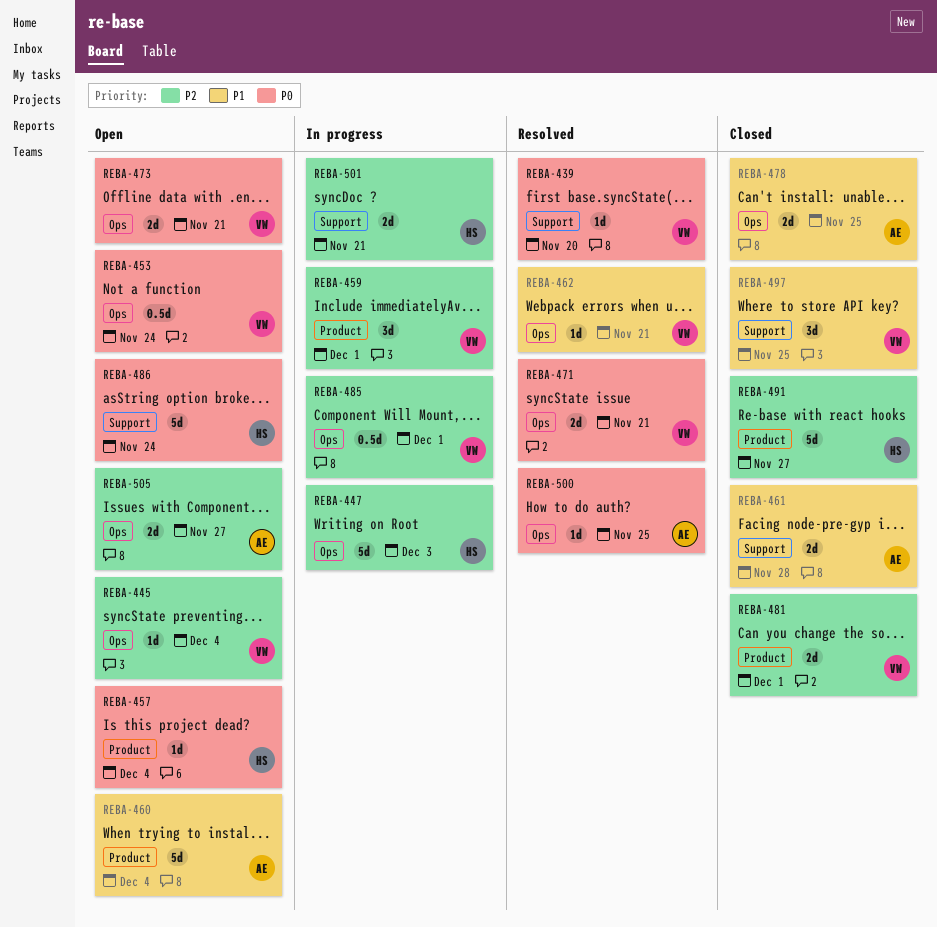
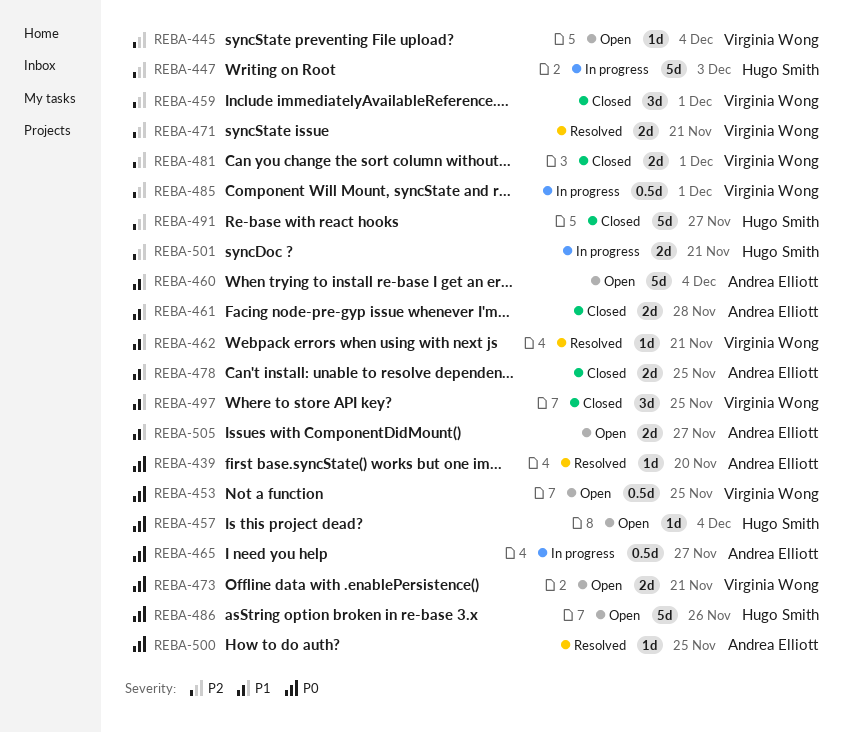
REBA-439, owner: Virginia Wong -> Andrea Elliott
REBA-453, due: Nov 24 -> Nov 25
REBA-459, status: In progress -> Closed
REBA-465: none -> present
REBA-471, priority: P0 -> P2
REBA-486, due: Nov 24 -> Nov 26
REBA-505, priority: P2 -> P1

